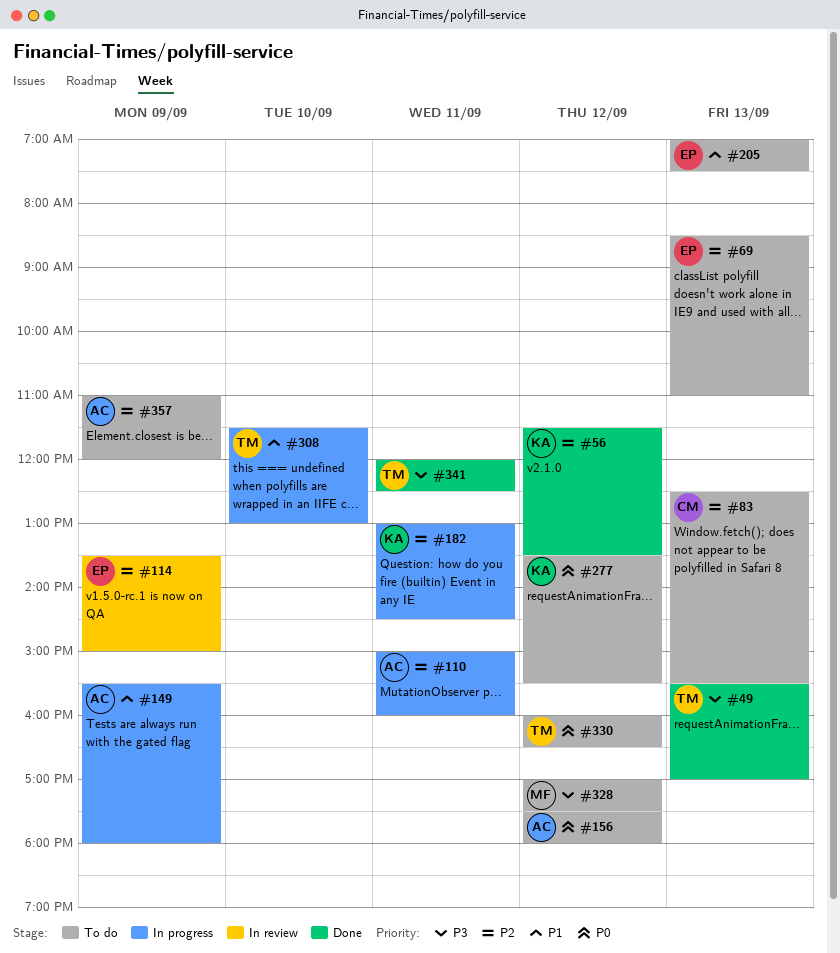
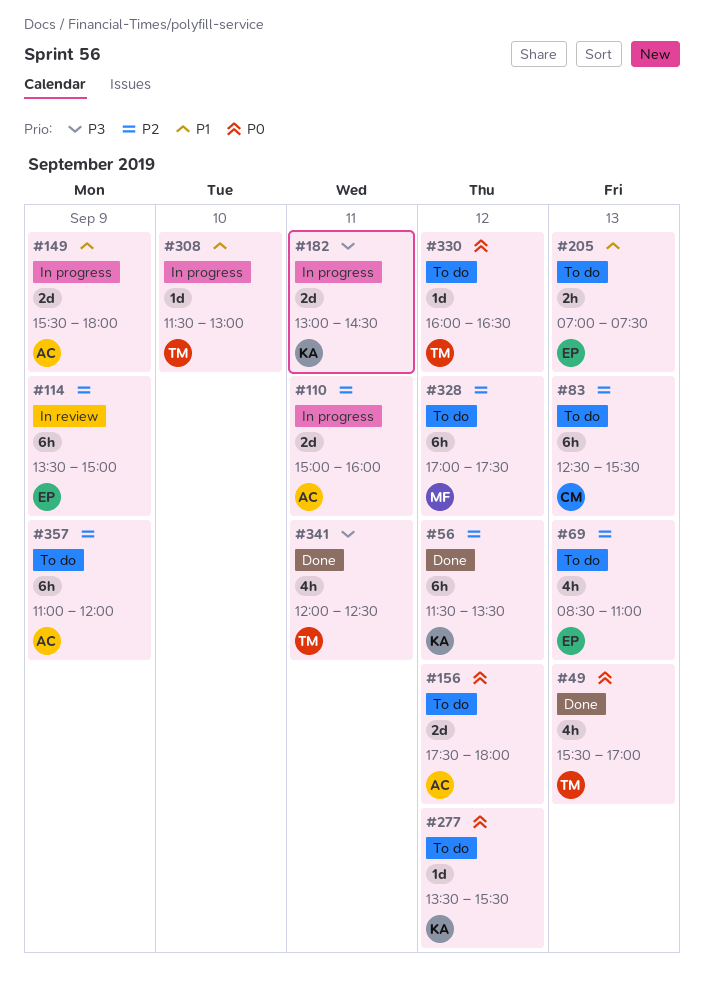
#49, priority: P3 -> P0
#182, priority: P2 -> P3
#328, priority: P3 -> P2

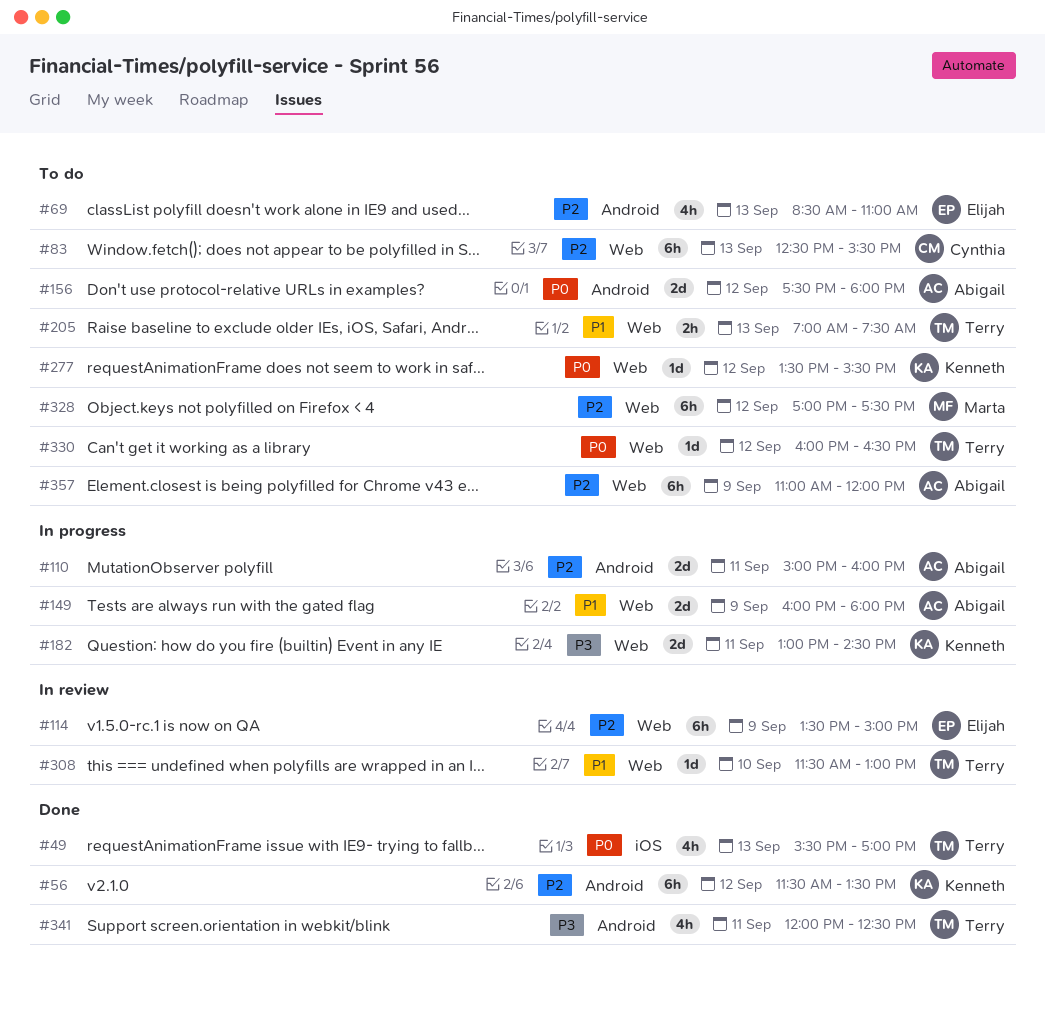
#149, begins: 15:30 -> 16:00
#205, owner: Elijah -> Terry
#308, status: In progress -> In review

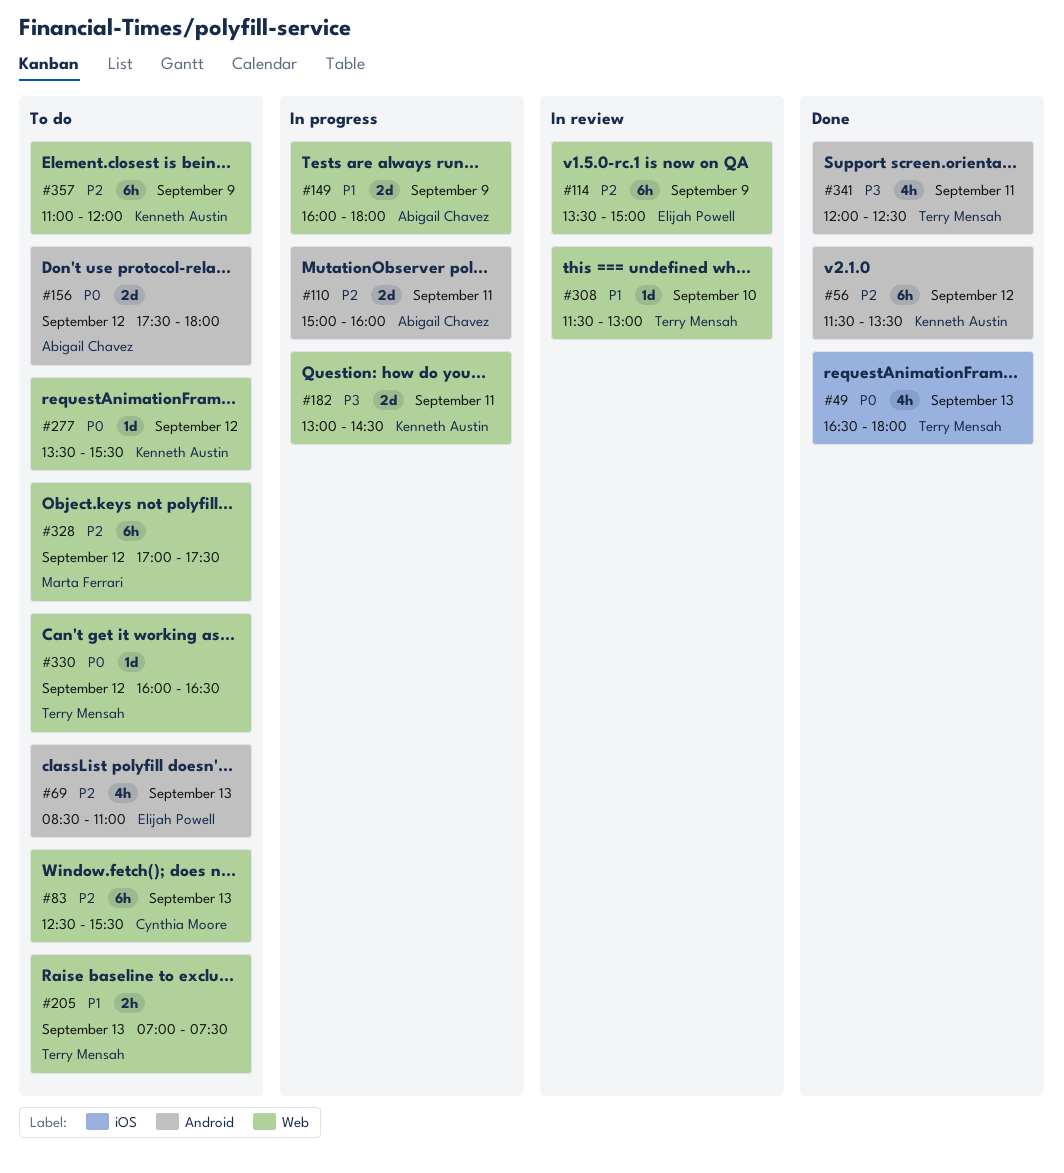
#49, begins: 15:30 -> 16:30
#49, ends: 17:00 -> 18:00
#357, owner: Abigail Chavez -> Kenneth Austin

